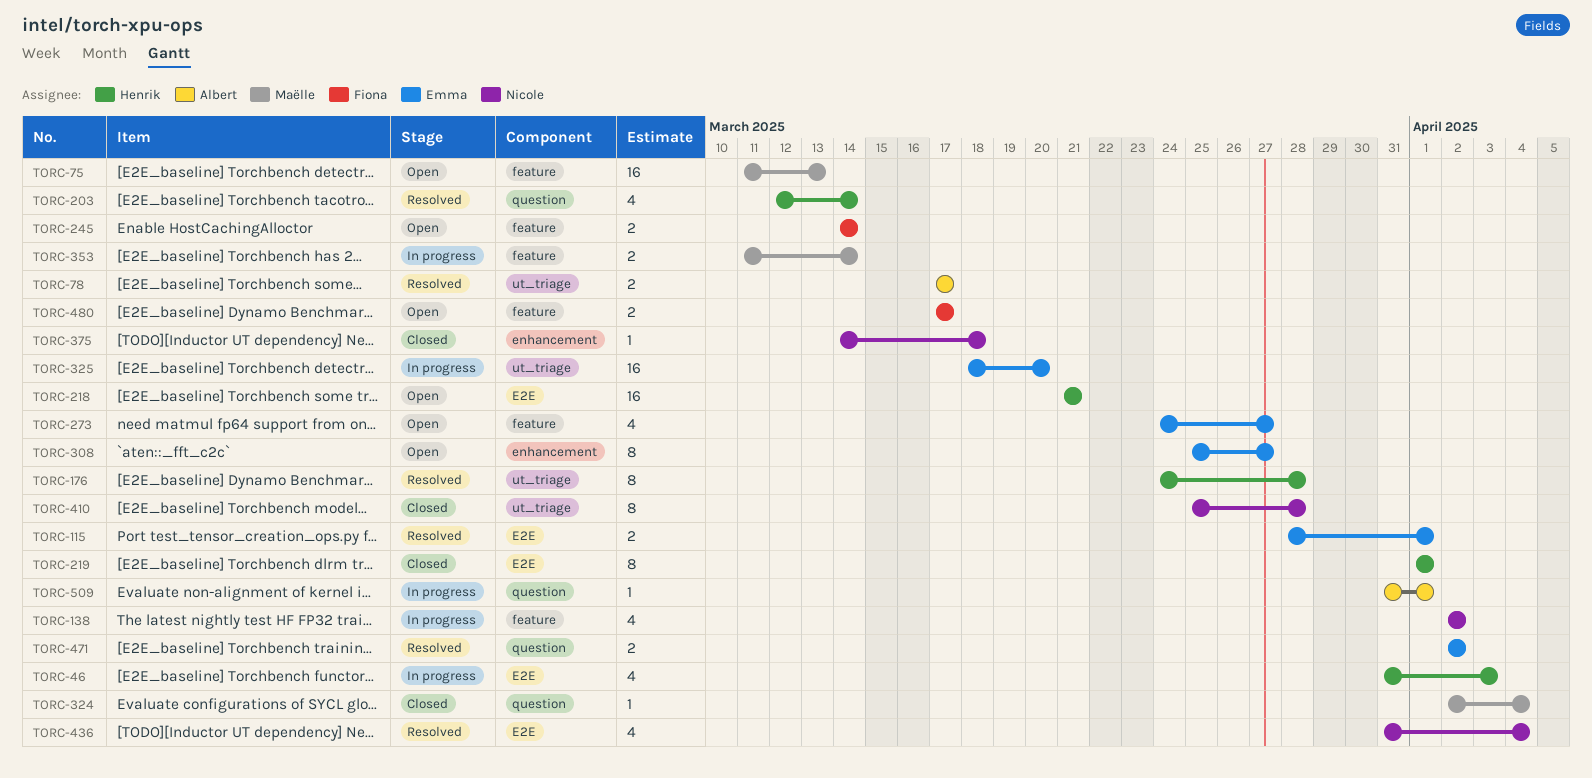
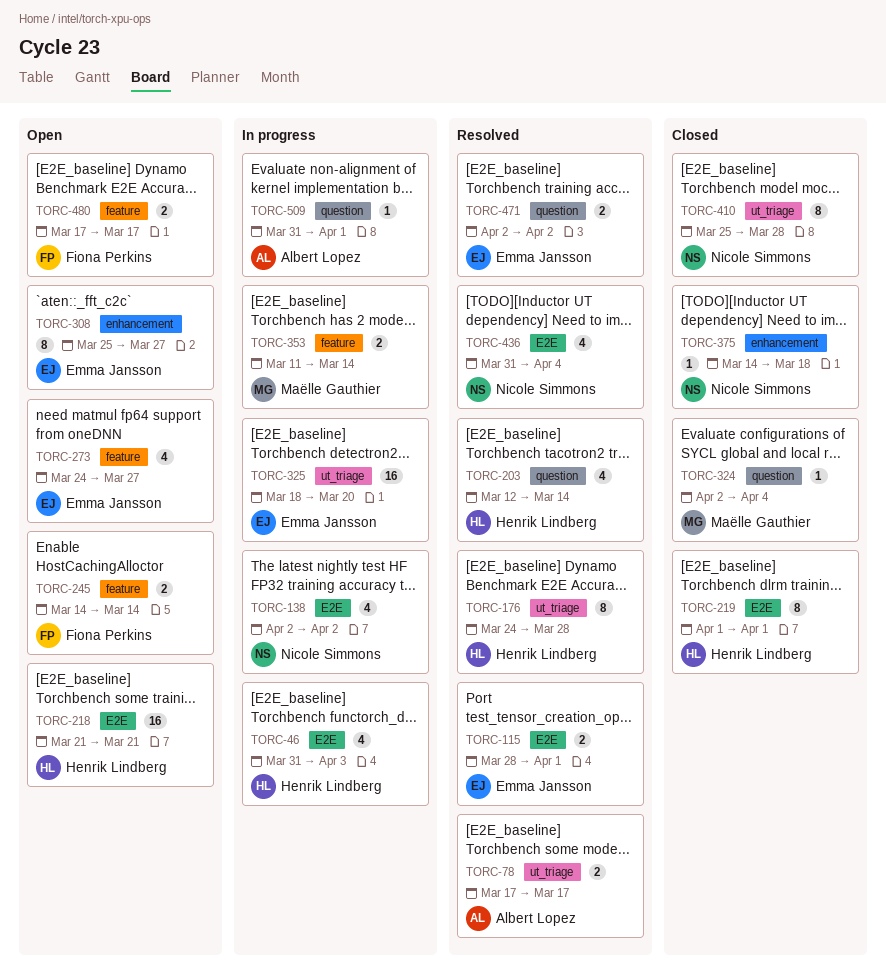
TORC-75: present -> none
TORC-138, label: feature -> E2E

